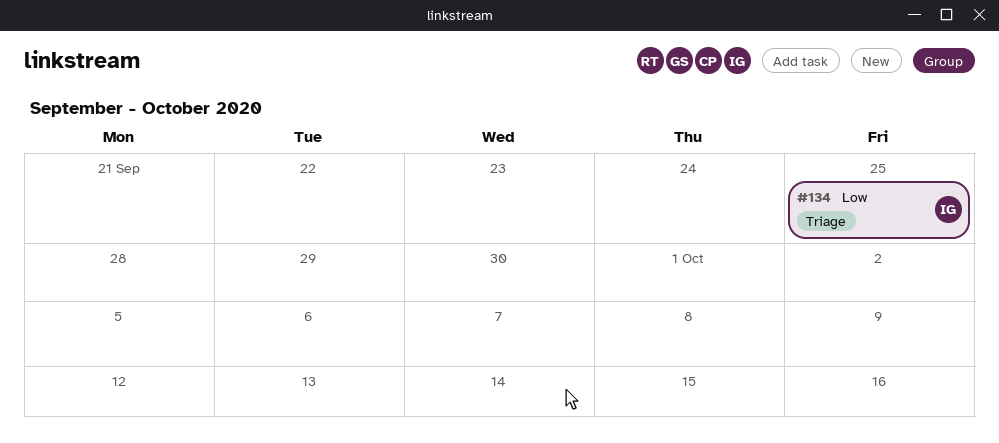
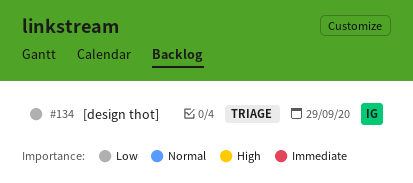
#134, due: Sep 25 -> Sep 29

